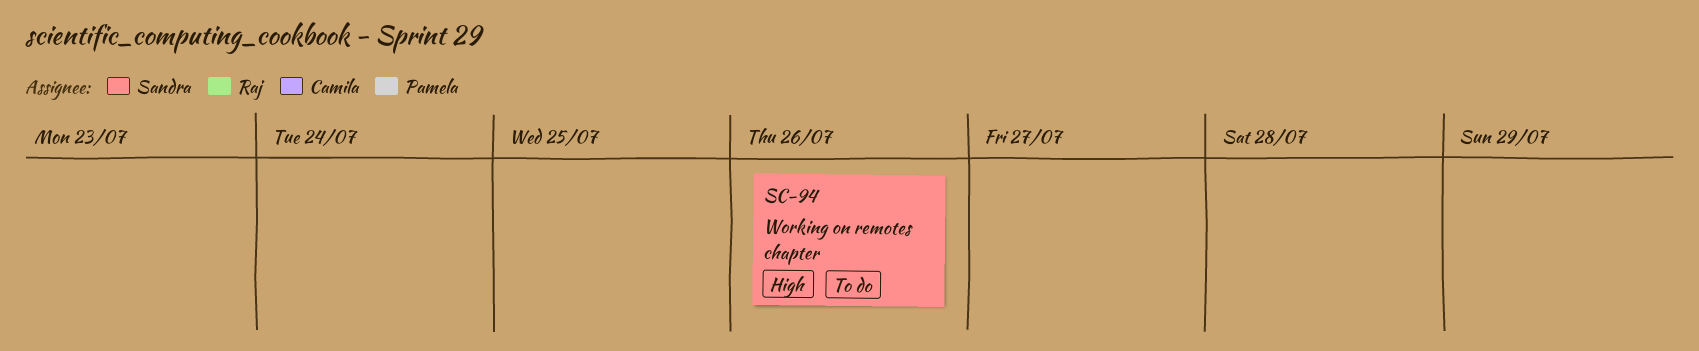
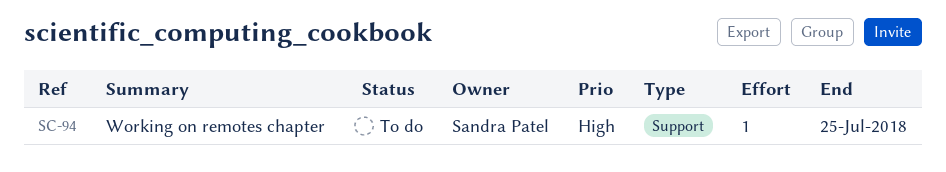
SC-94, due: Jul 26 -> Jul 25

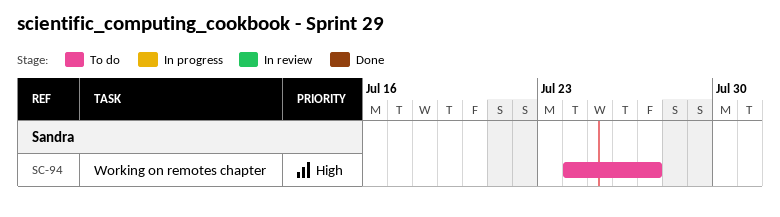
SC-94, due: Jul 25 -> Jul 27

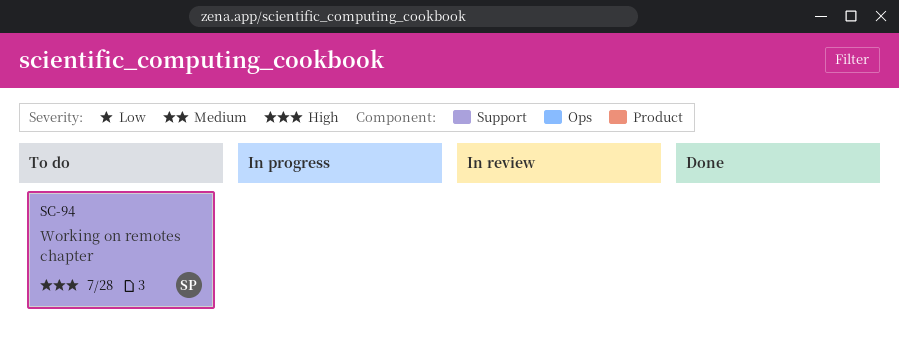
SC-94, due: Jul 27 -> Jul 28

